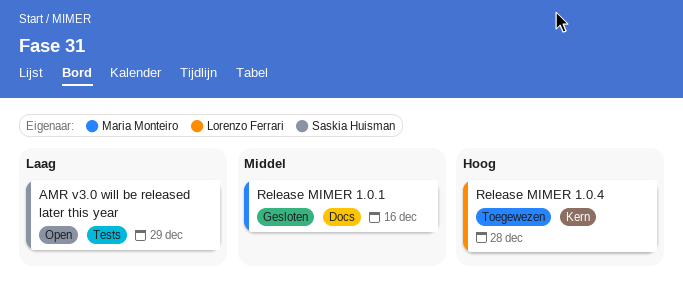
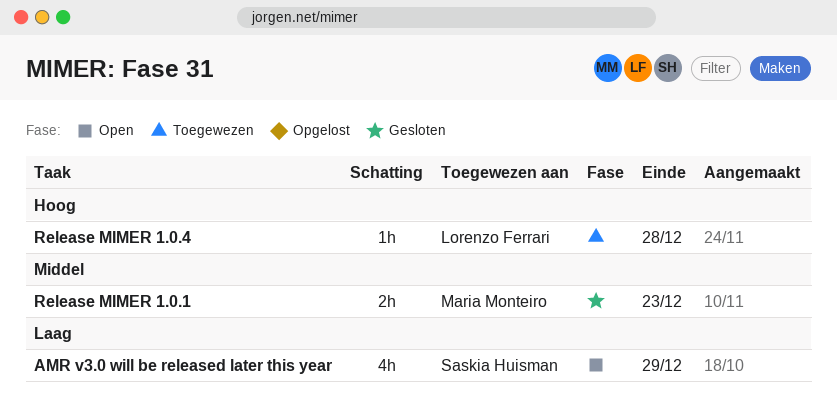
Release MIMER 1.0.1, due: Dec 16 -> Dec 23

